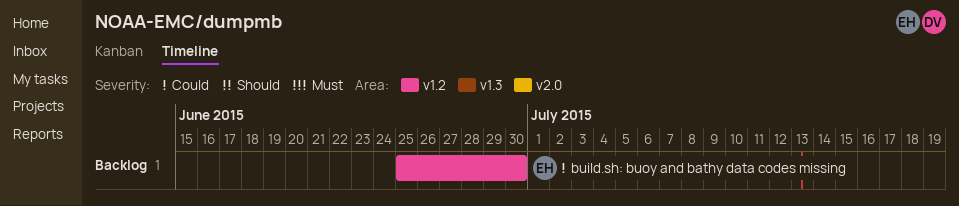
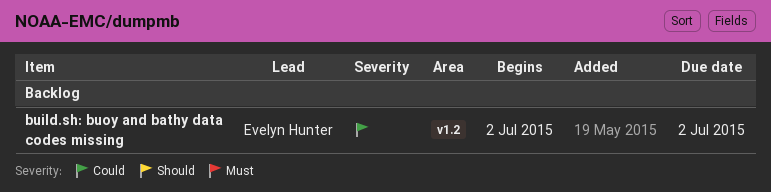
build.sh: buoy and bathy data codes missing, start: Jun 25 -> Jul 2
build.sh: buoy and bathy data codes missing, due: Jun 30 -> Jul 2

